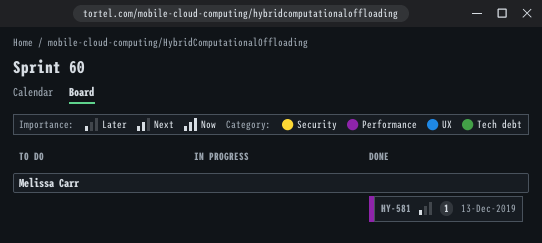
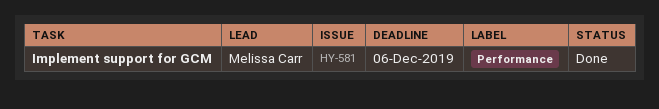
HY-581, due: Dec 13 -> Dec 6

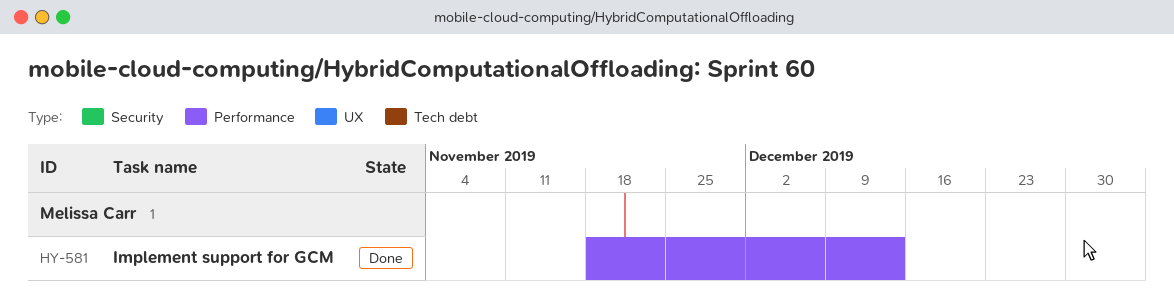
HY-581, due: Dec 6 -> Dec 13

